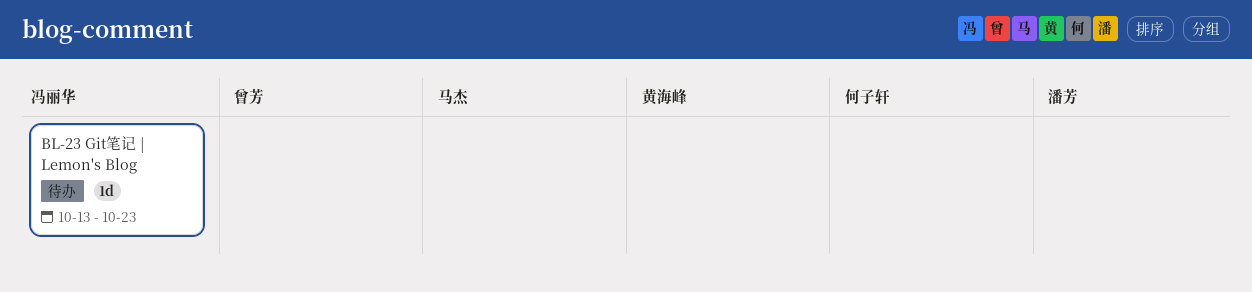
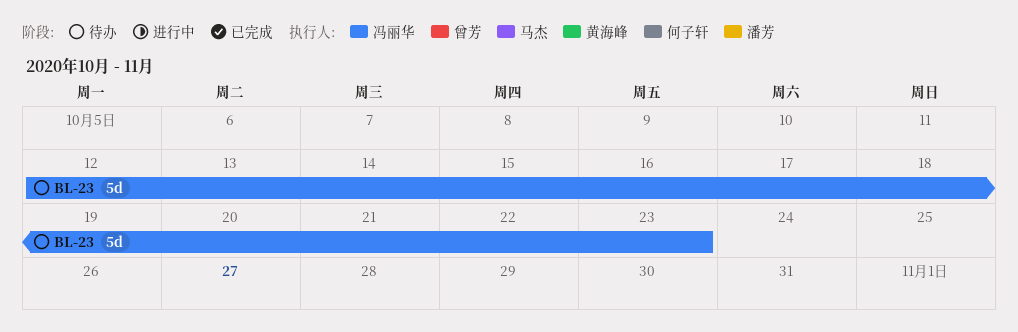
BL-23, estimate: 1d -> 5d
BL-23, start: Oct 13 -> Oct 12

